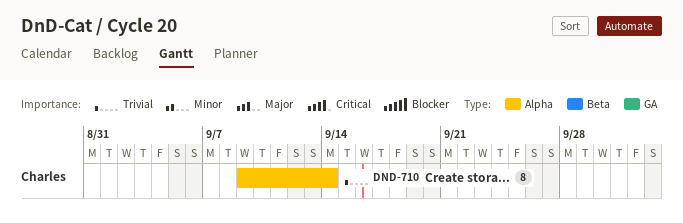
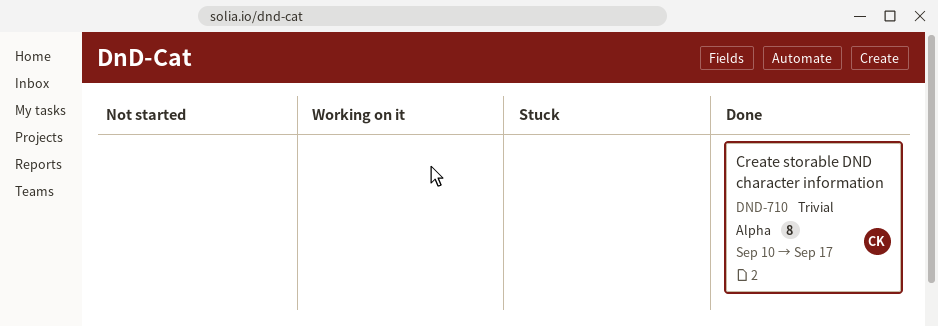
DND-710, start: Sep 9 -> Sep 10
DND-710, due: Sep 14 -> Sep 17

